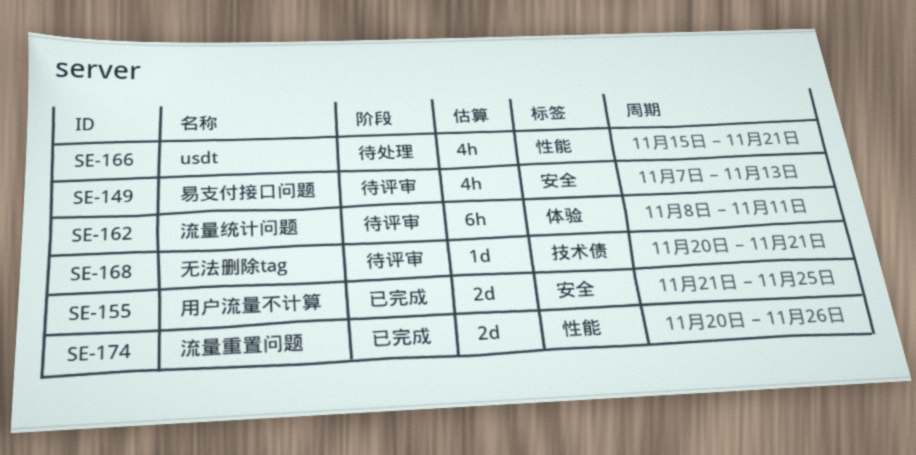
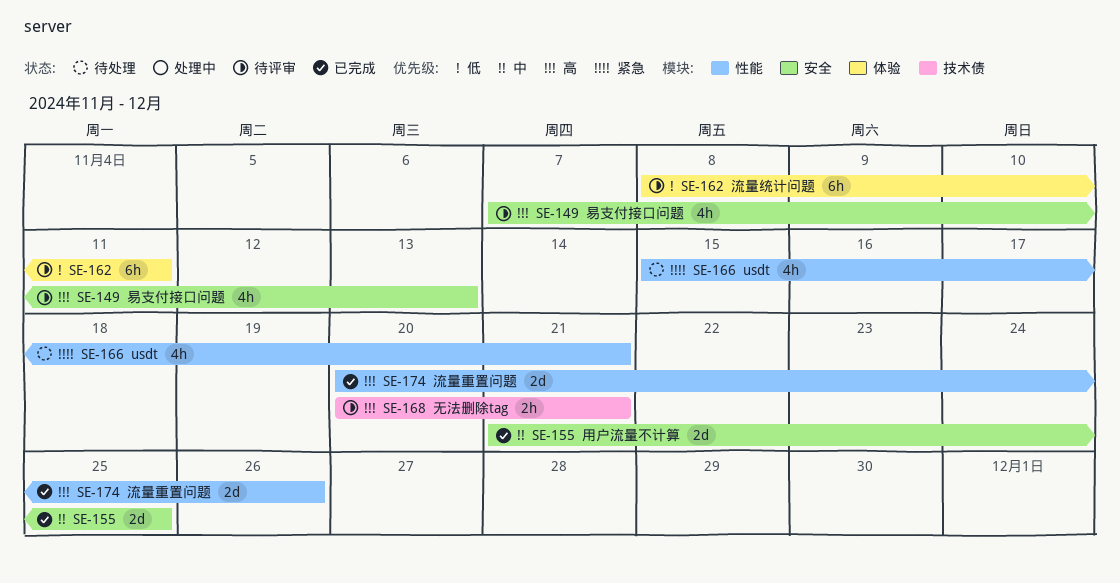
SE-168, estimate: 1d -> 2h

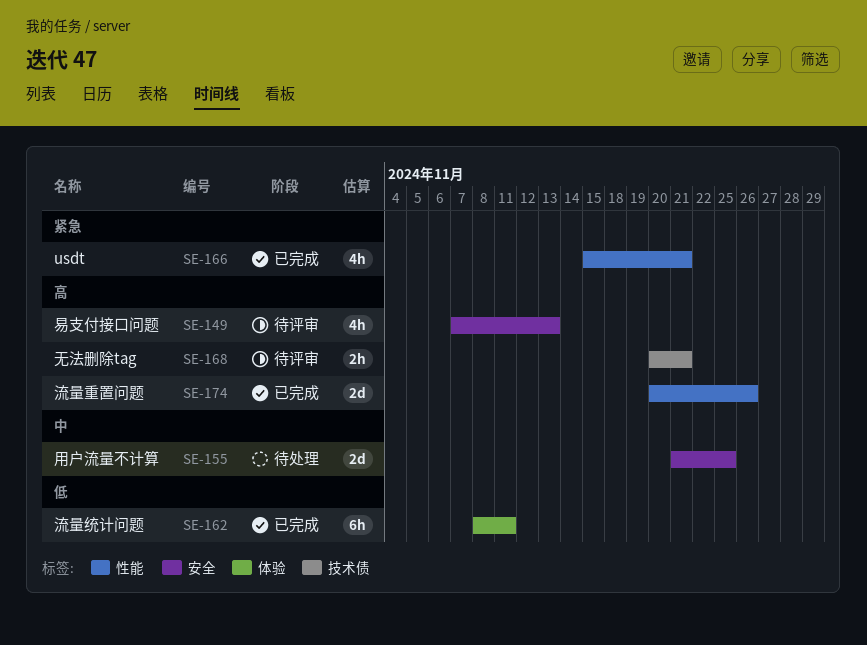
SE-155, status: 已完成 -> 待处理
SE-162, status: 待评审 -> 已完成
SE-166, status: 待处理 -> 已完成

